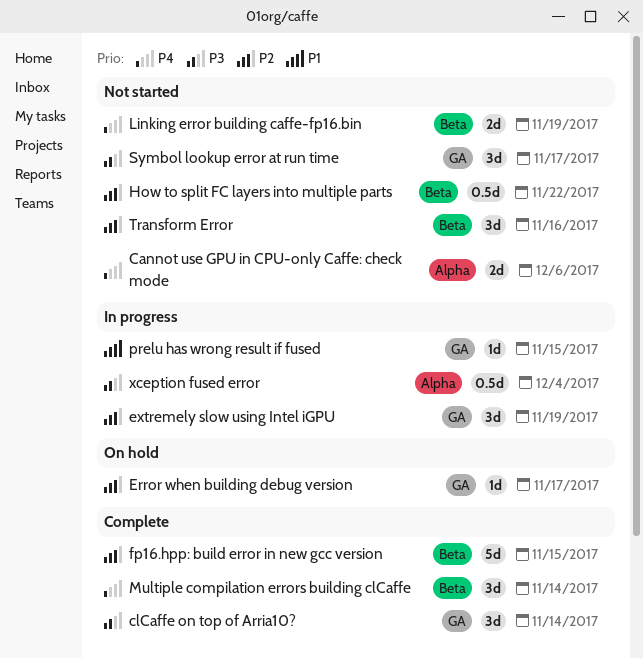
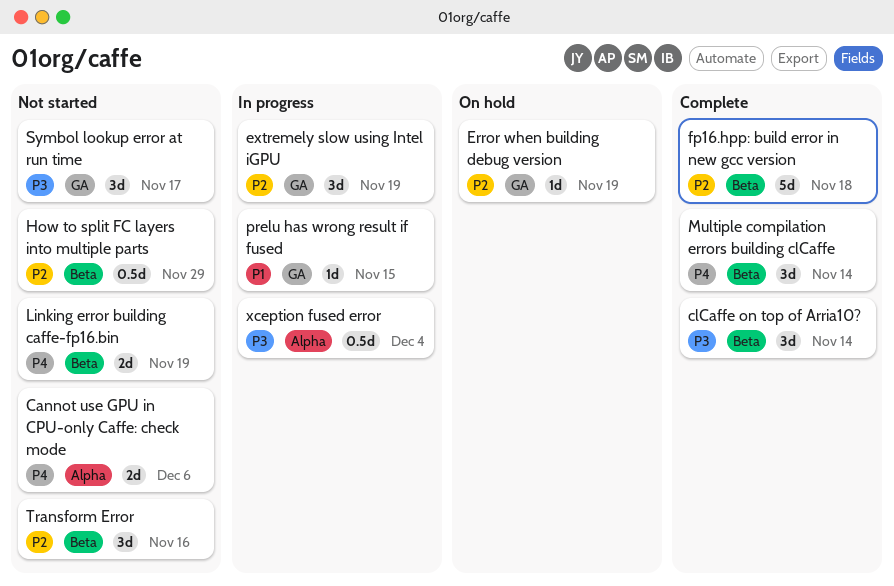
clCaffe on top of Arria10?, label: GA -> Beta
Error when building debug version, due: Nov 17 -> Nov 19
fp16.hpp: build error in new gcc version, due: Nov 15 -> Nov 18
How to split FC layers into multiple parts, due: Nov 22 -> Nov 29

